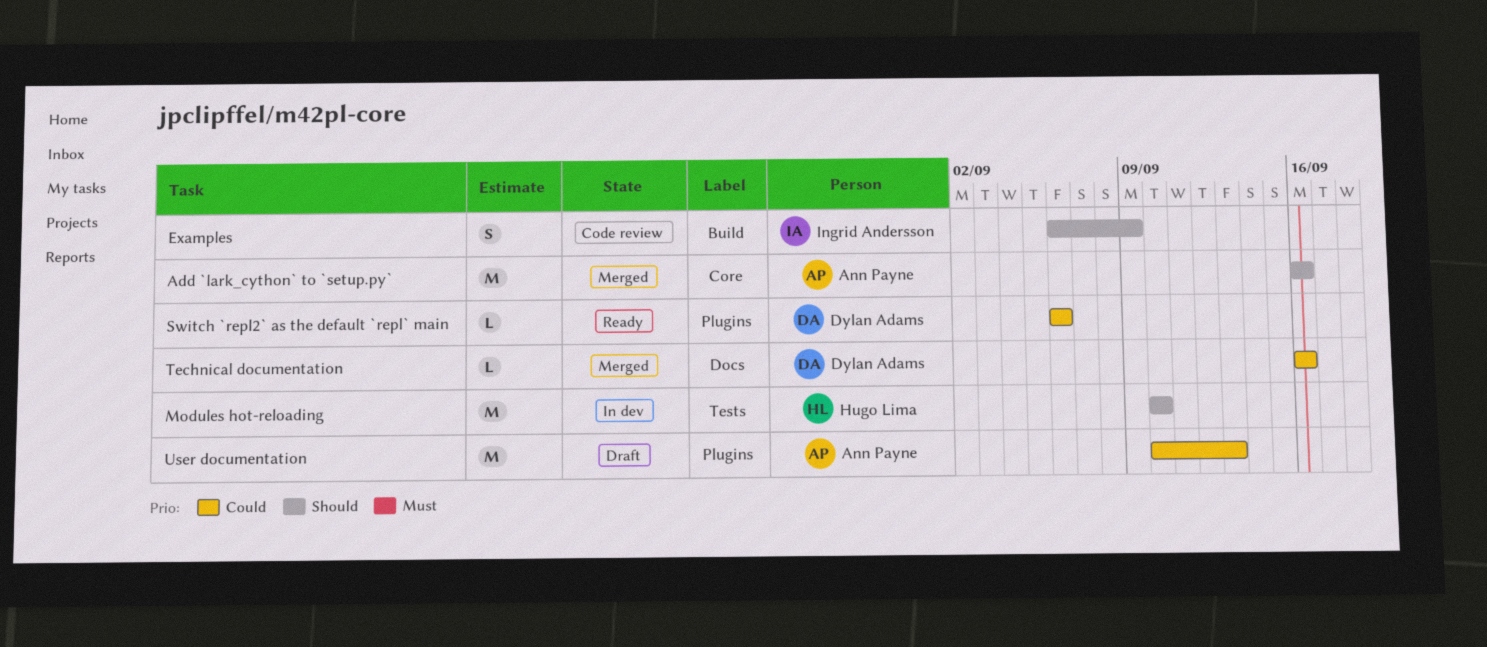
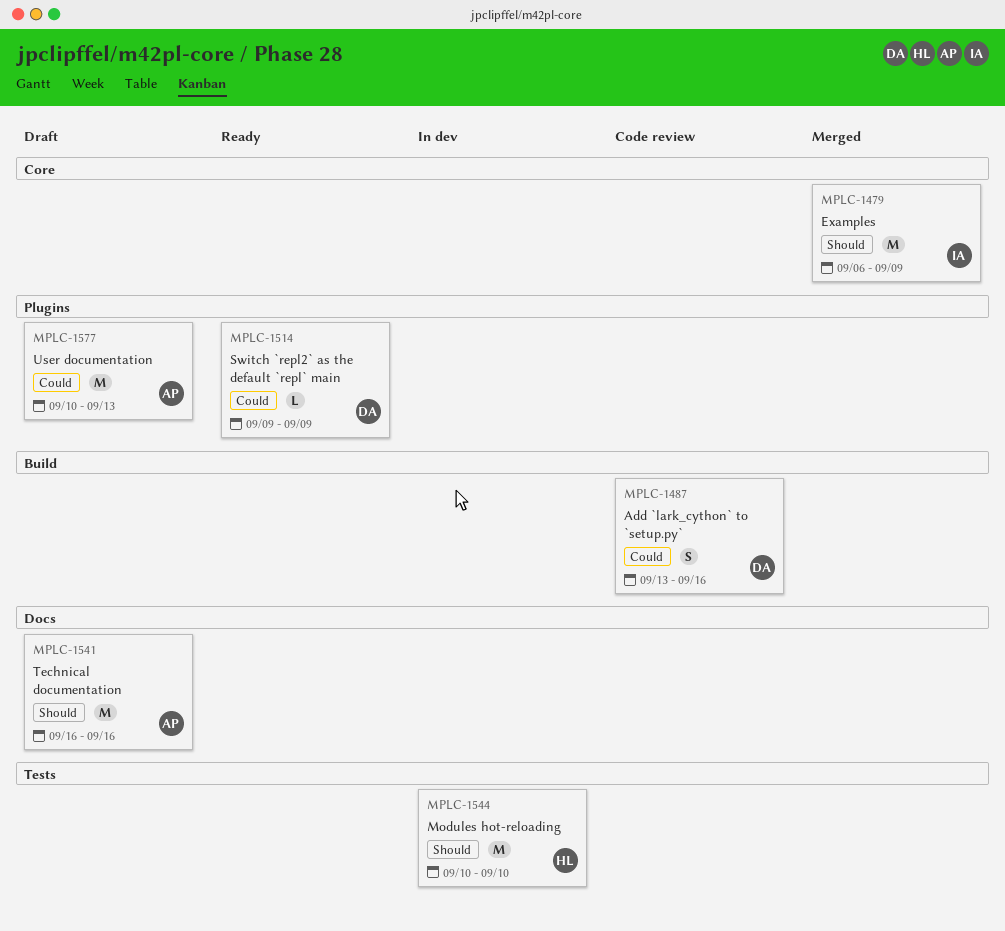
Add `lark_cython` to `setup.py`, status: Merged -> Code review
Add `lark_cython` to `setup.py`, owner: Ann Payne -> Dylan Adams
Add `lark_cython` to `setup.py`, priority: Should -> Could
Add `lark_cython` to `setup.py`, label: Core -> Build
Add `lark_cython` to `setup.py`, estimate: M -> S
Add `lark_cython` to `setup.py`, start: Sep 16 -> Sep 13
Examples, status: Code review -> Merged
Examples, label: Build -> Core
Examples, estimate: S -> M
Switch `repl2` as the default `repl` main, start: Sep 6 -> Sep 9
Switch `repl2` as the default `repl` main, due: Sep 6 -> Sep 9
Technical documentation, status: Merged -> Draft
Technical documentation, owner: Dylan Adams -> Ann Payne
Technical documentation, priority: Could -> Should
Technical documentation, estimate: L -> M

